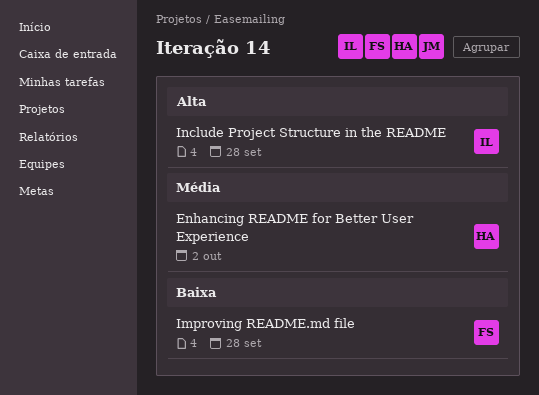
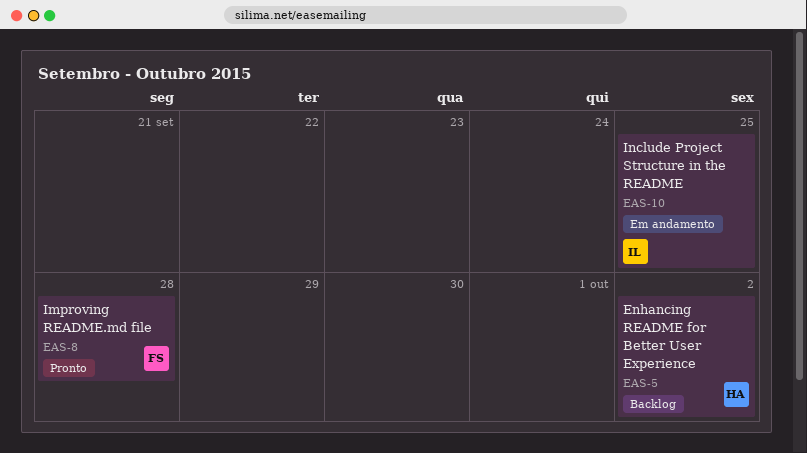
Include Project Structure in the README, due: Sep 28 -> Sep 25

